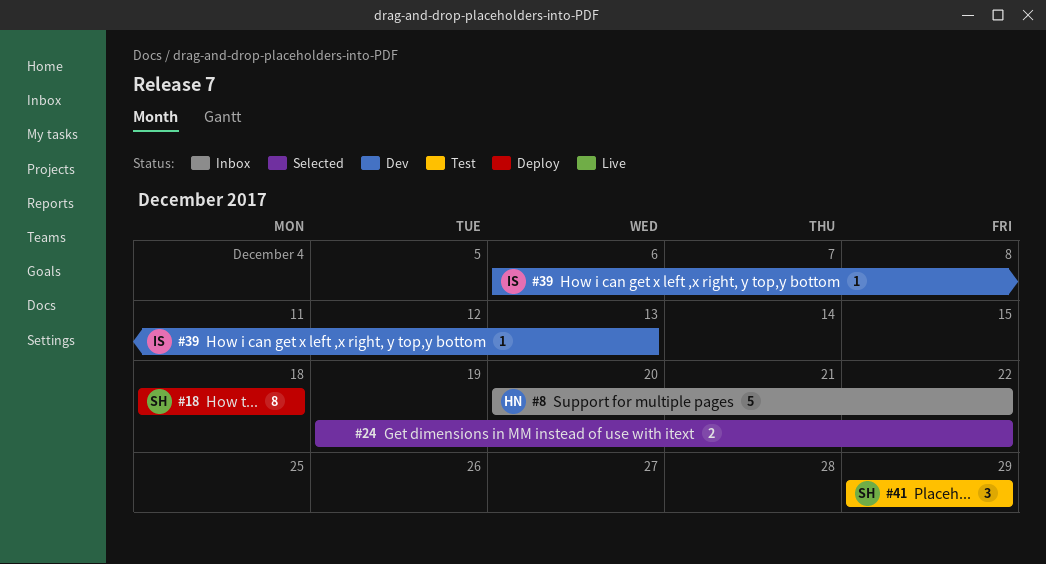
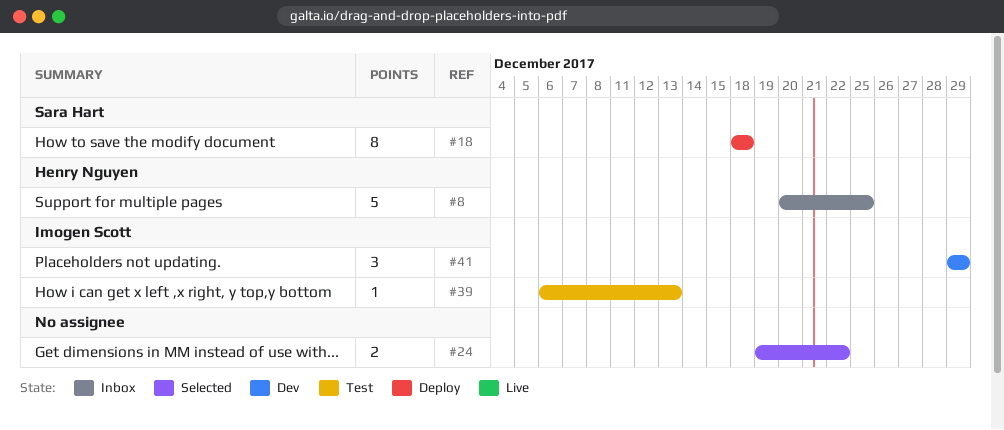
#8, due: Dec 22 -> Dec 25
#39, status: Dev -> Test
#41, status: Test -> Dev
#41, owner: Sara Hart -> Imogen Scott

